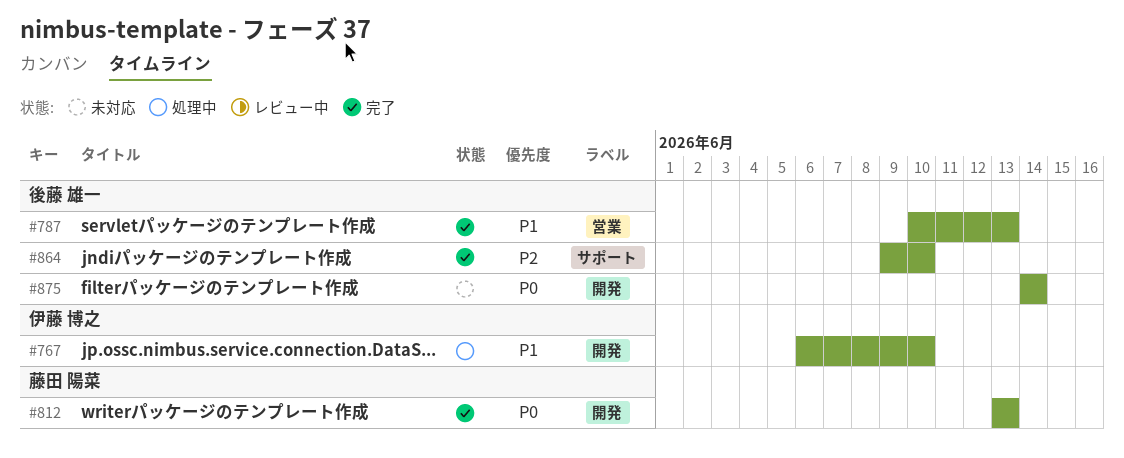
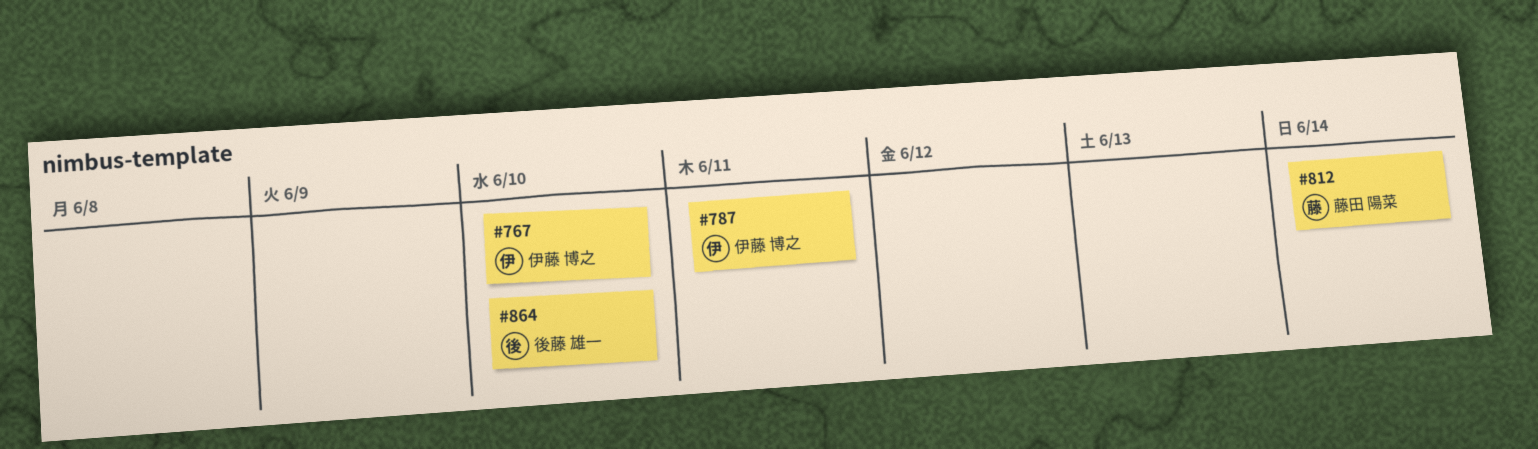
#787, owner: 後藤 雄一 -> 伊藤 博之
#787, due: Jun 13 -> Jun 11
#812, due: Jun 13 -> Jun 14
#875: present -> none

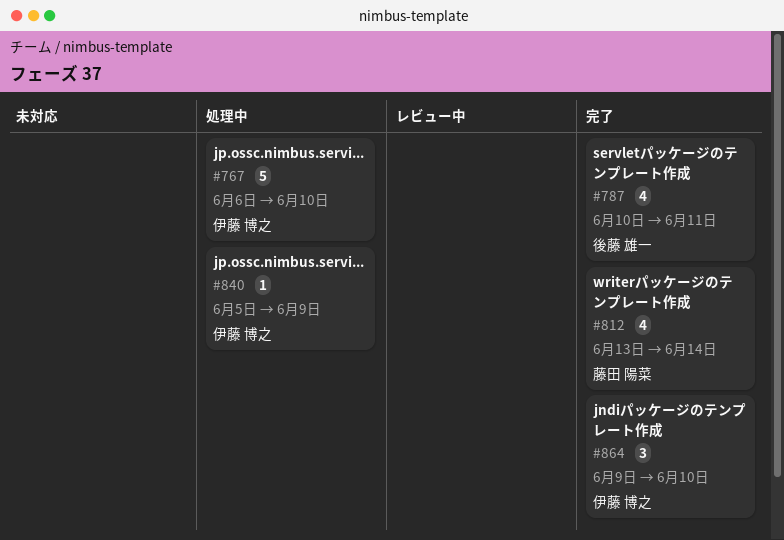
#787, owner: 伊藤 博之 -> 後藤 雄一
#840: none -> present
#864, owner: 後藤 雄一 -> 伊藤 博之

